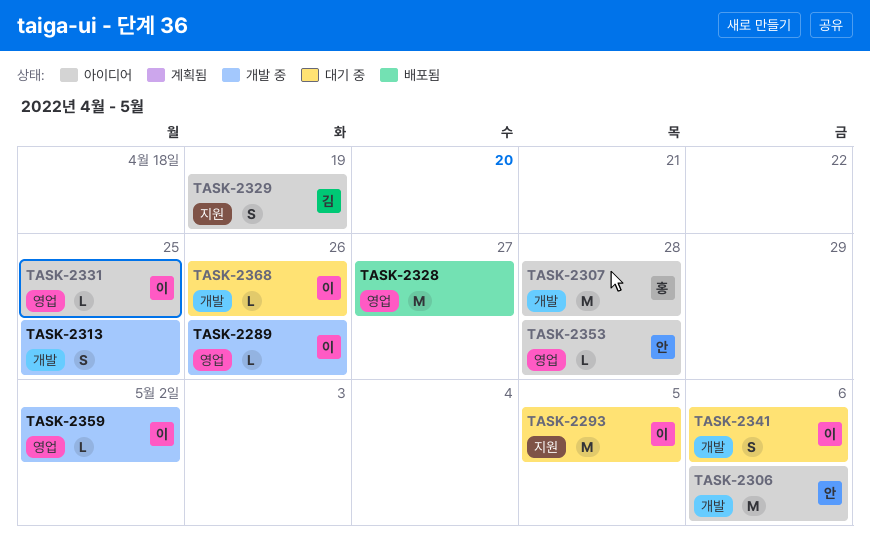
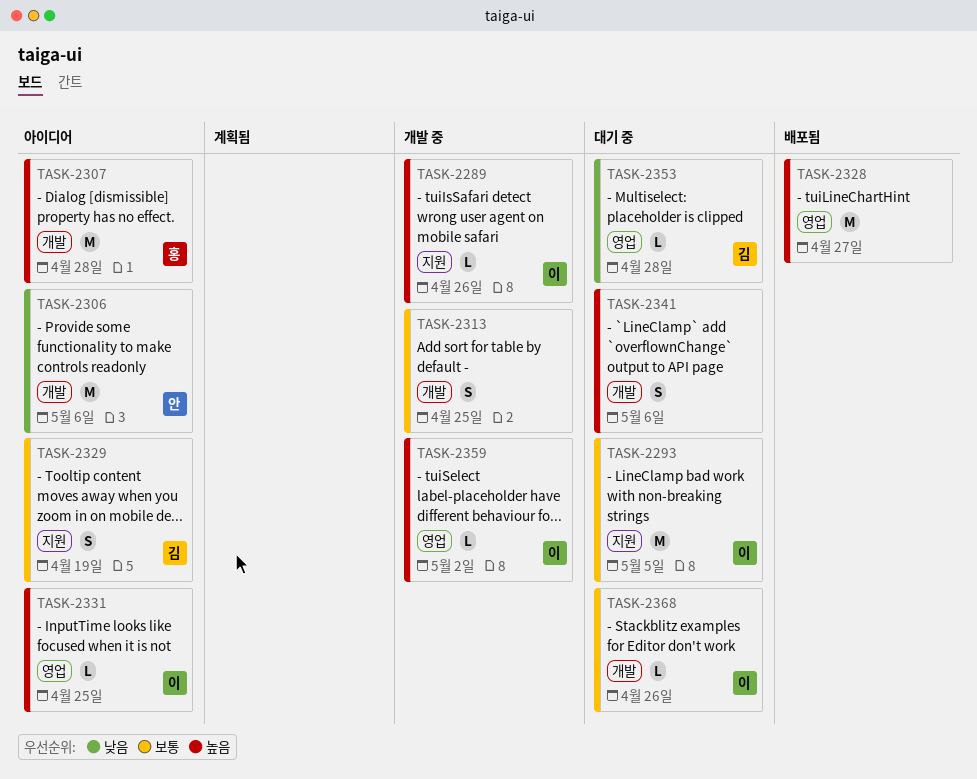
TASK-2289, label: 영업 -> 지원
TASK-2341, owner: 이 -> none
TASK-2353, status: 아이디어 -> 대기 중
TASK-2353, owner: 안 -> 김

